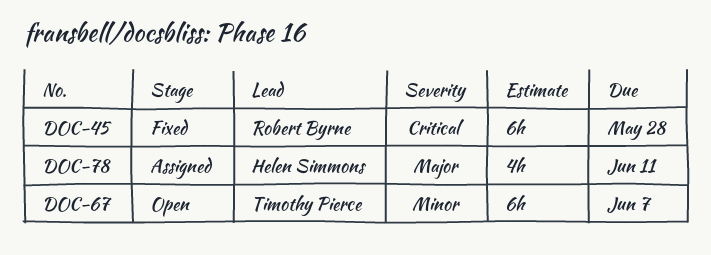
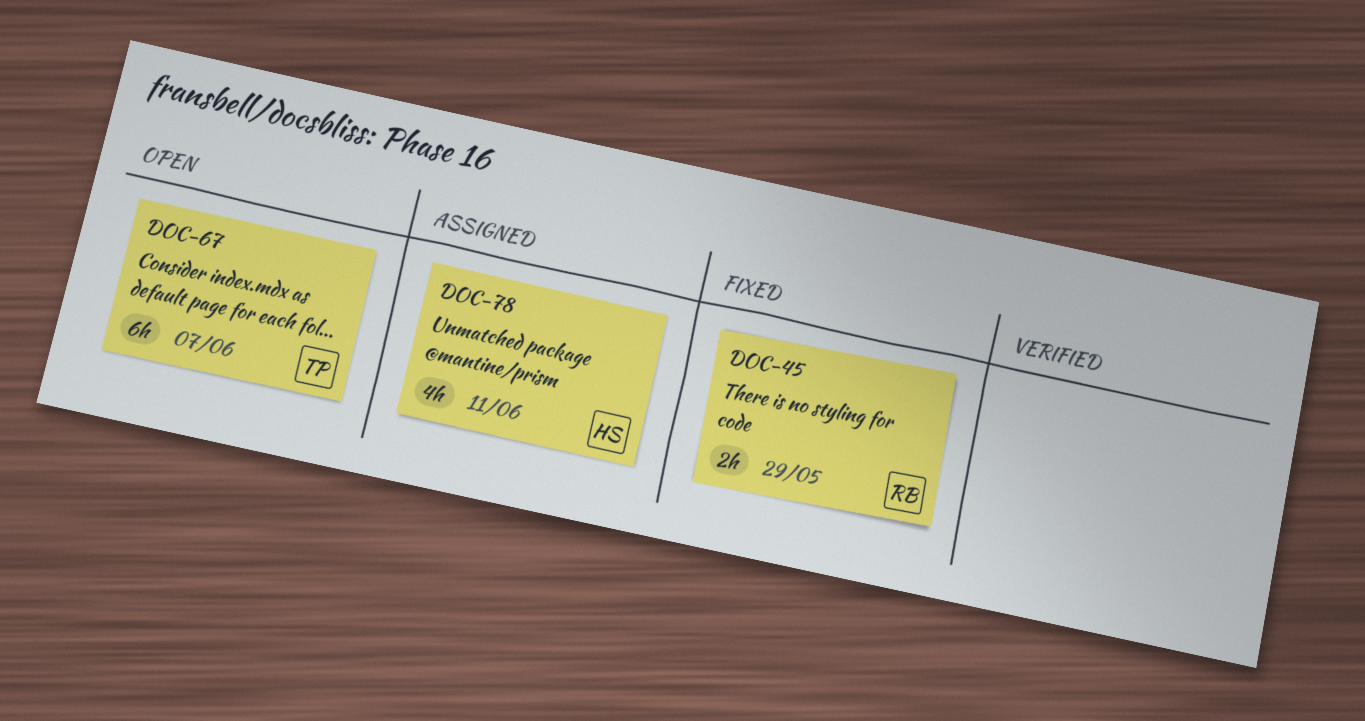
DOC-45, estimate: 6h -> 2h
DOC-45, due: May 28 -> May 29

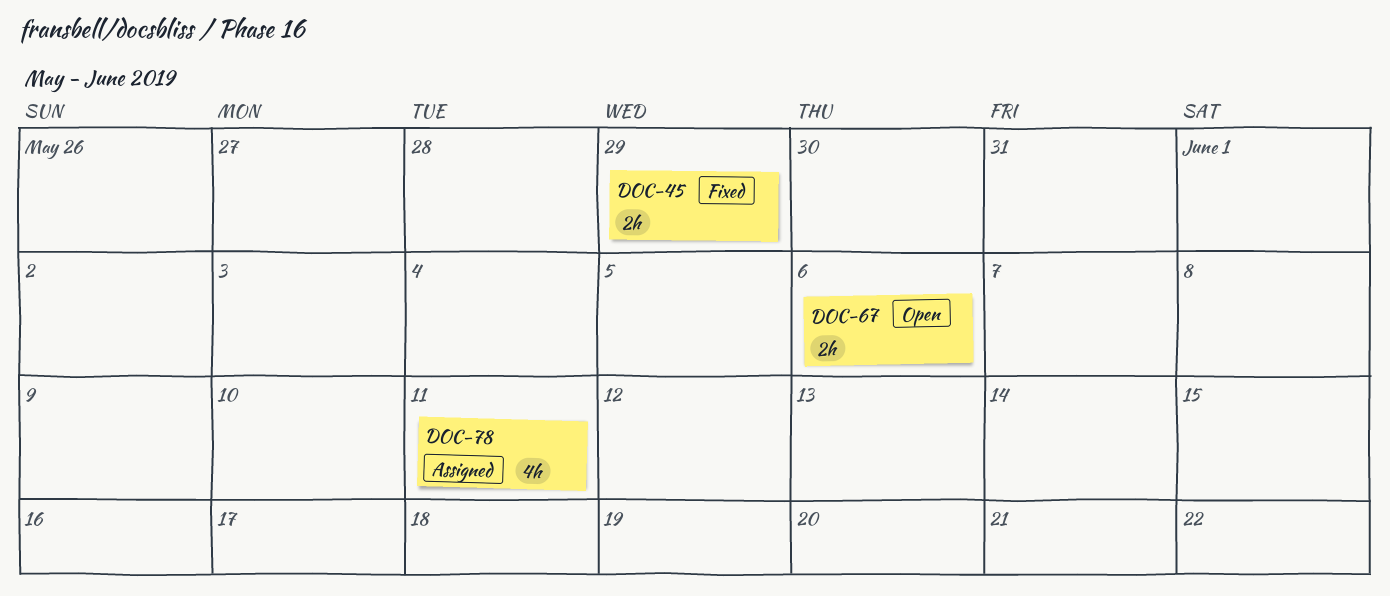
DOC-67, estimate: 6h -> 2h
DOC-67, due: Jun 7 -> Jun 6

